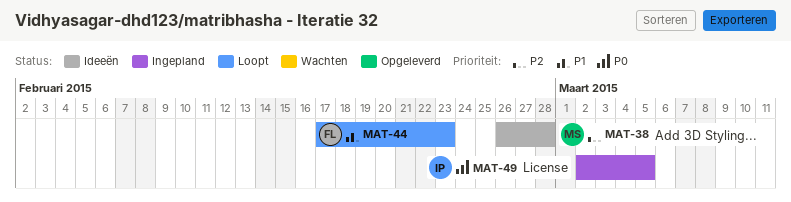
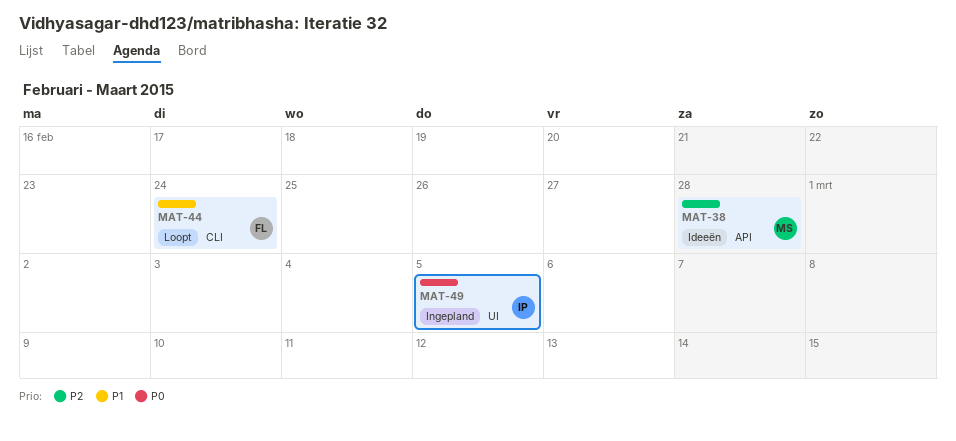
MAT-44, due: Feb 23 -> Feb 24

